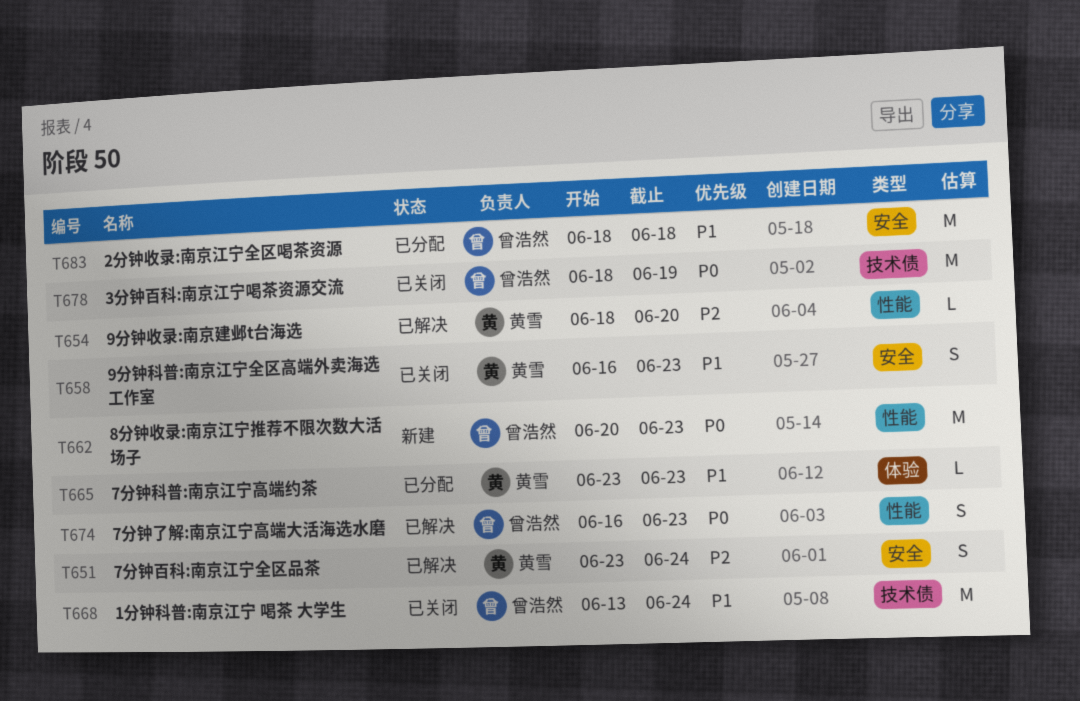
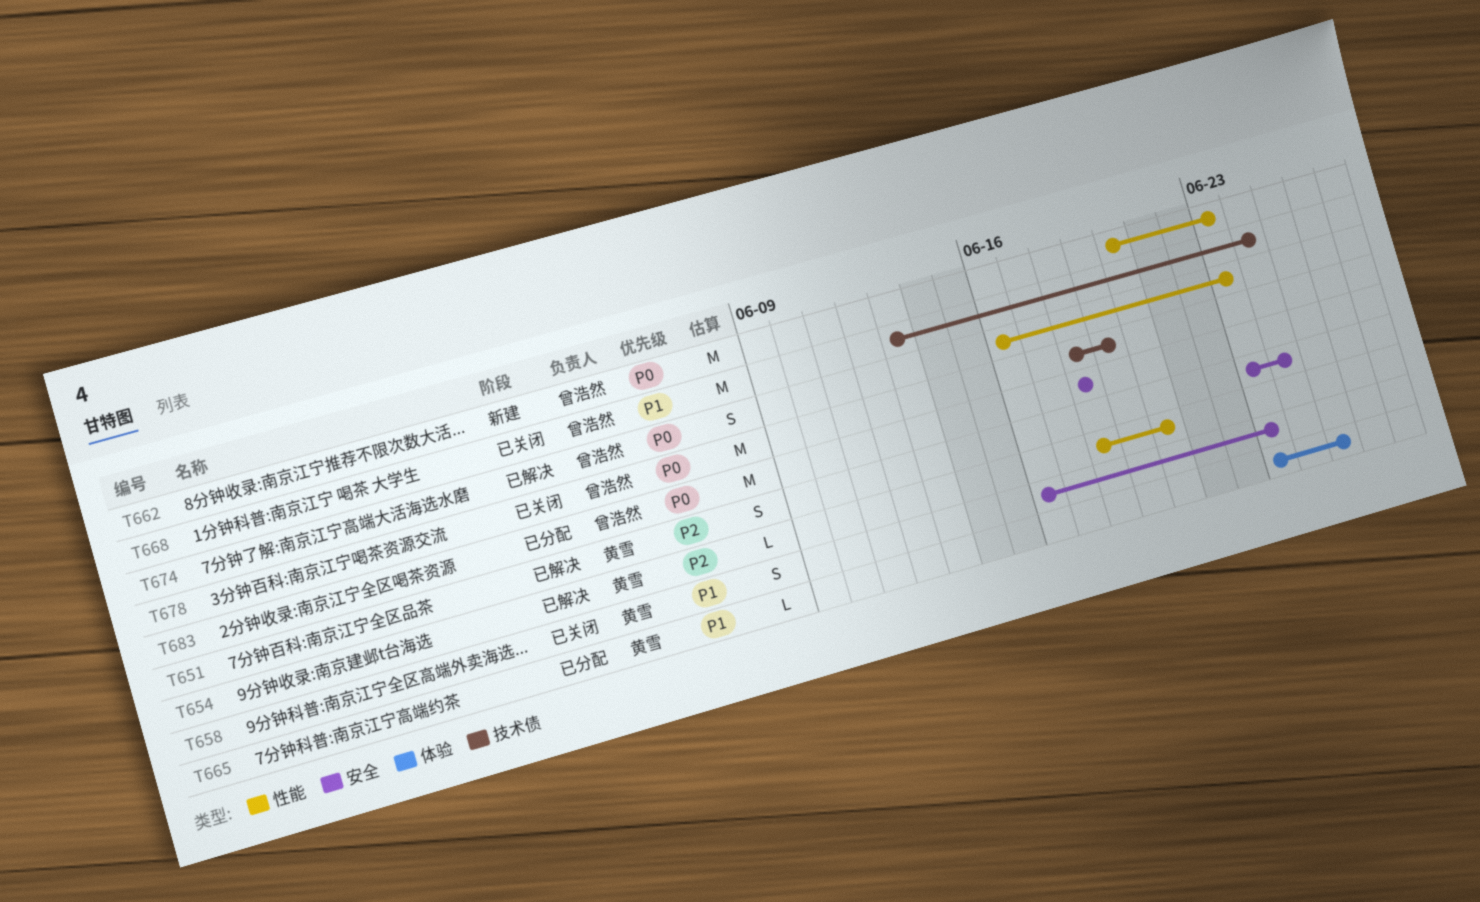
T665, due: Jun 23 -> Jun 25
T683, priority: P1 -> P0

